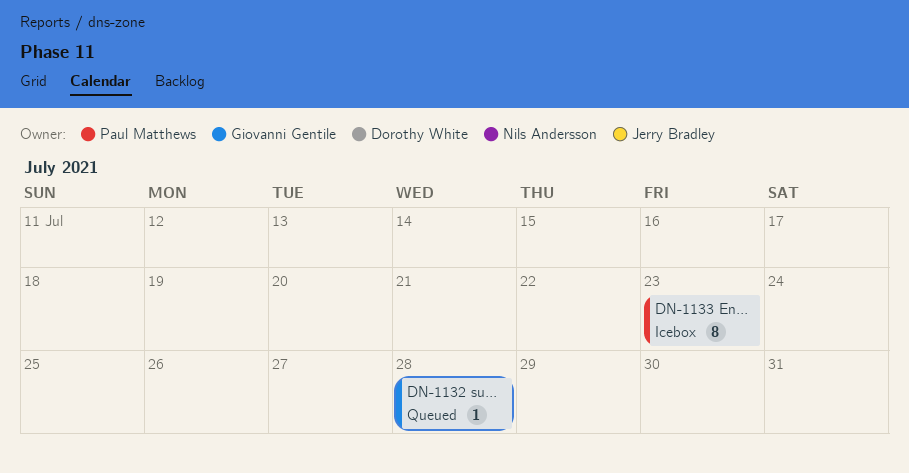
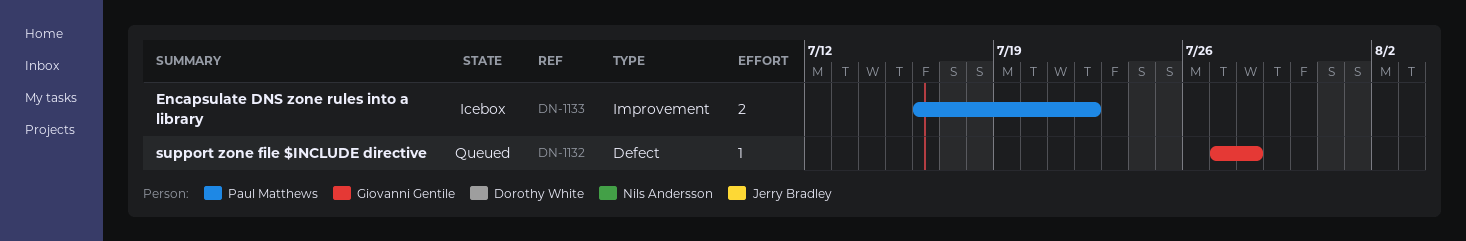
DN-1133, estimate: 8 -> 2
DN-1133, due: Jul 23 -> Jul 22

